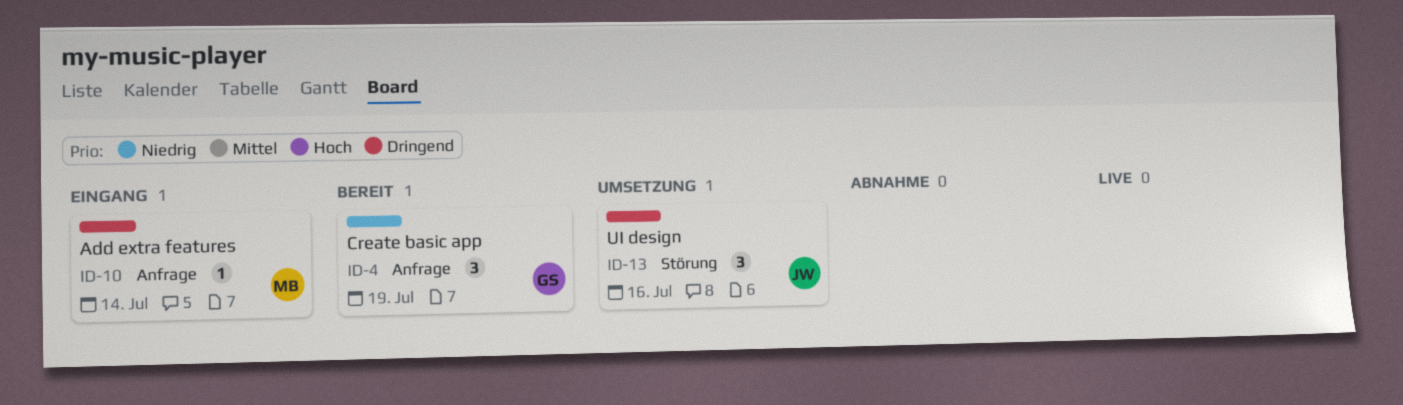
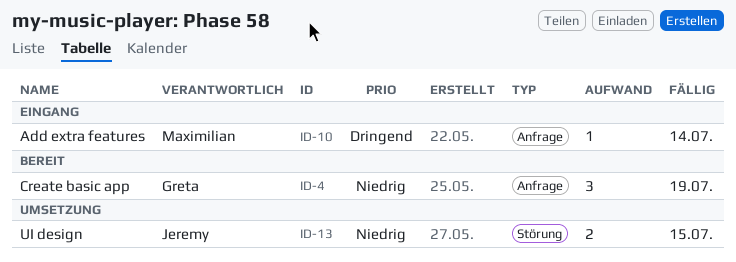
ID-13, priority: Dringend -> Niedrig
ID-13, estimate: 3 -> 2
ID-13, due: Jul 16 -> Jul 15

